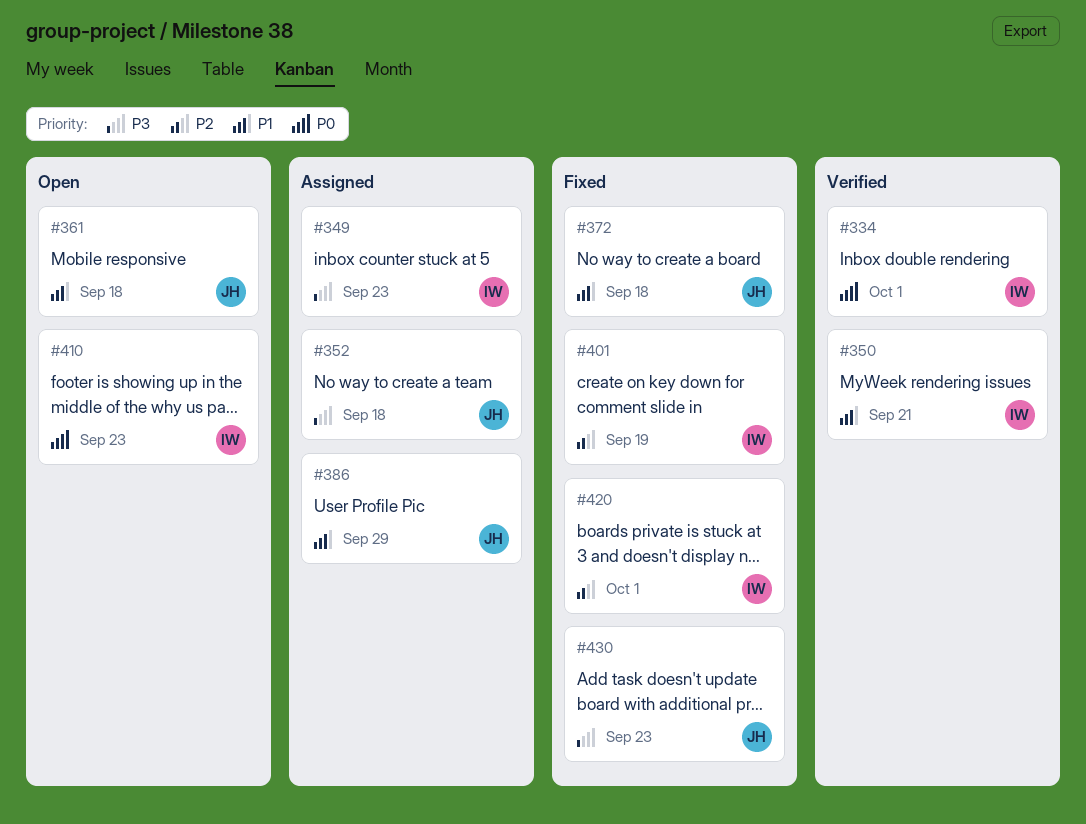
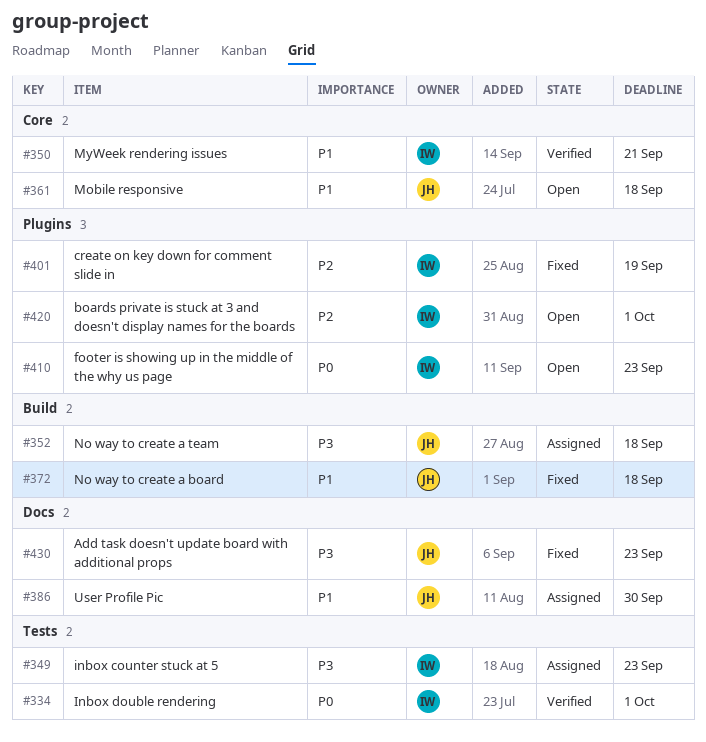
#386, due: Sep 29 -> Sep 30
#420, status: Fixed -> Open

